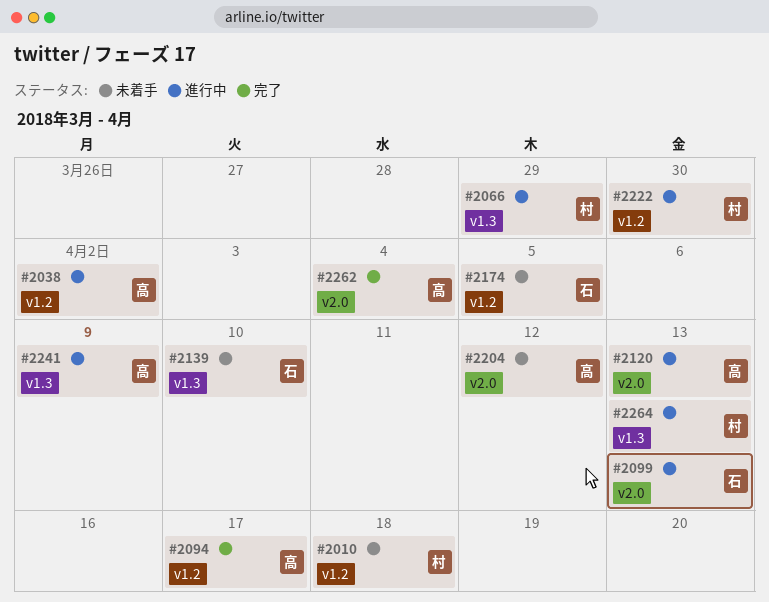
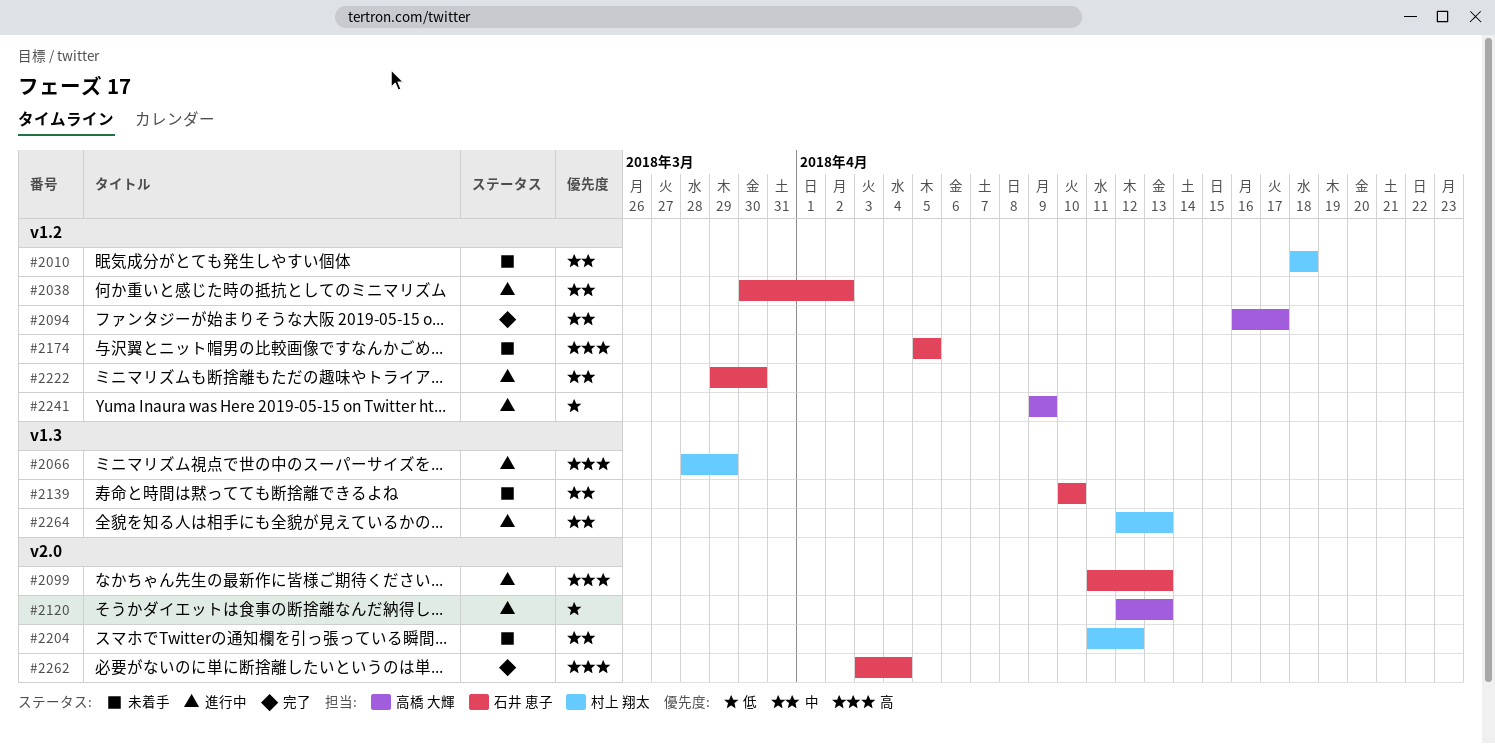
#2038, owner: 高橋 大輝 -> 石井 恵子
#2204, owner: 高橋 大輝 -> 村上 翔太
#2222, owner: 村上 翔太 -> 石井 恵子
#2241, label: v1.3 -> v1.2
#2262, owner: 高橋 大輝 -> 石井 恵子

